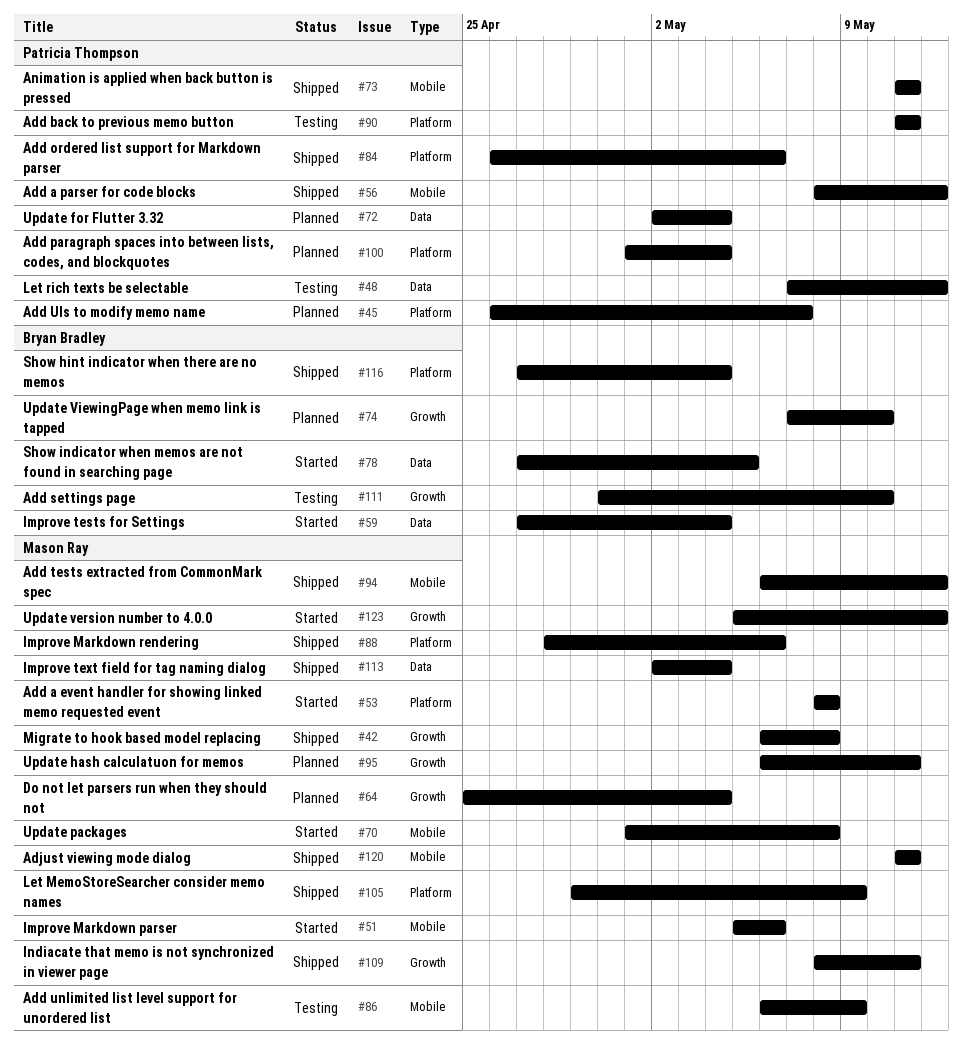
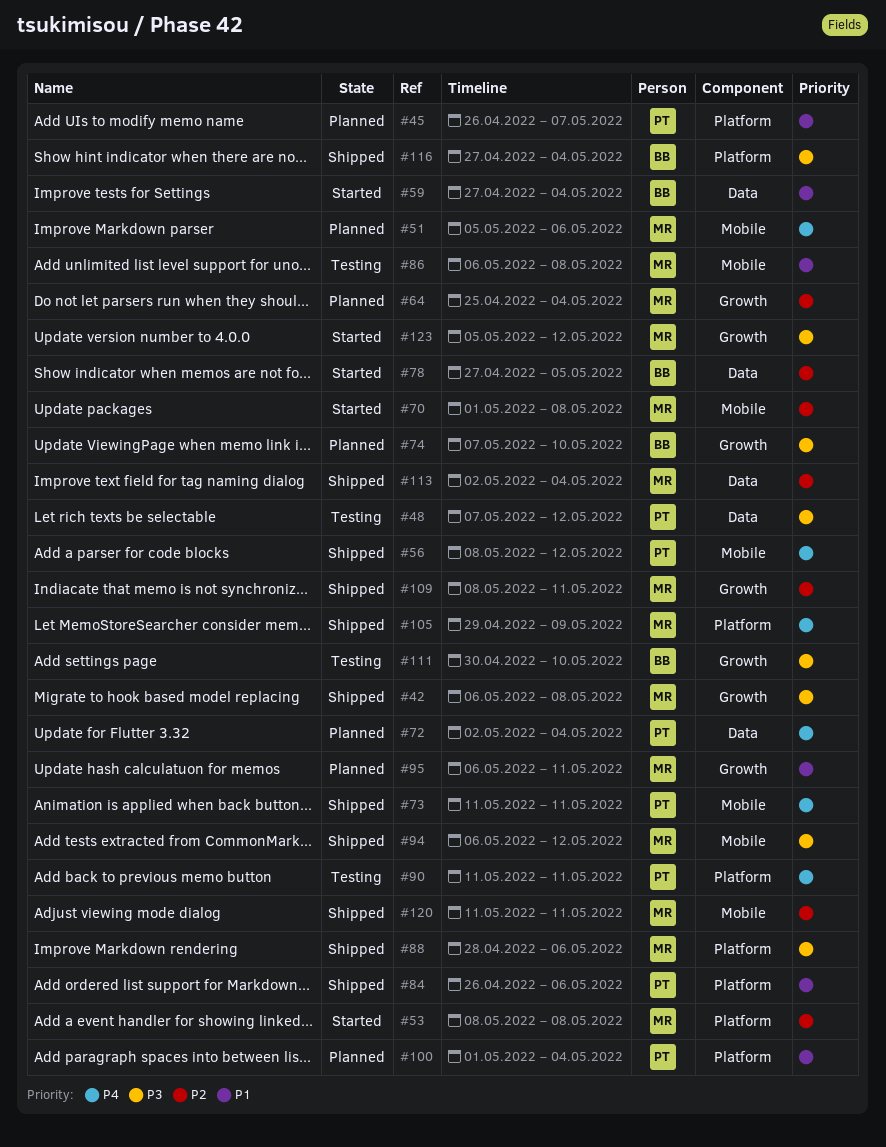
#51, status: Started -> Planned
#86, due: May 9 -> May 8

